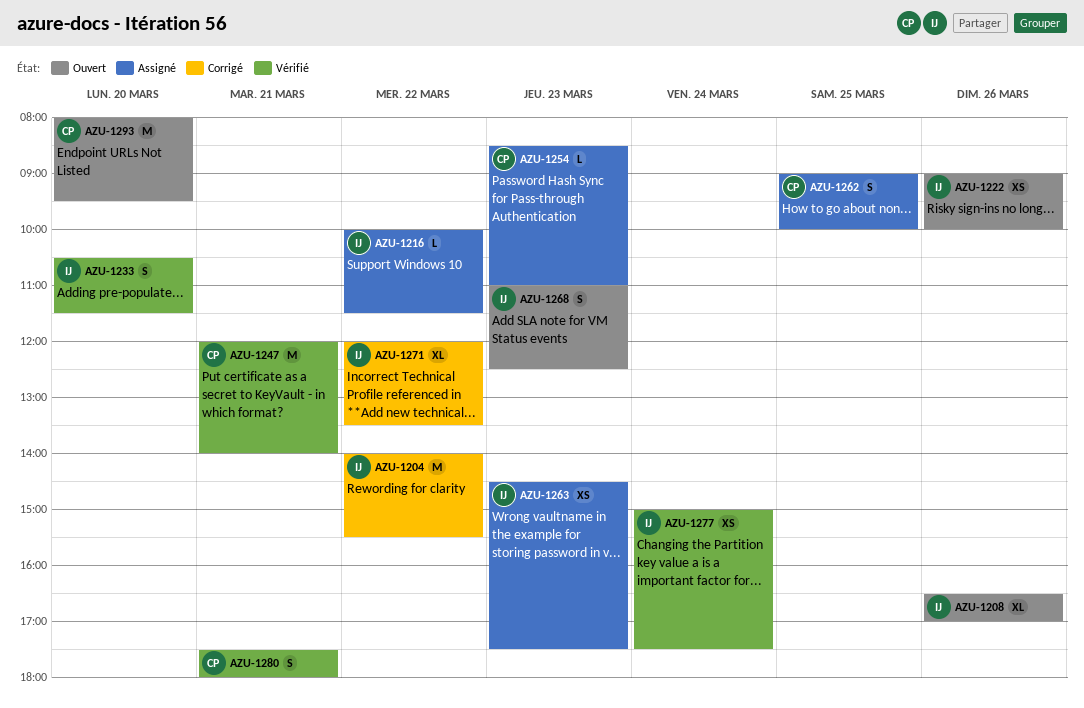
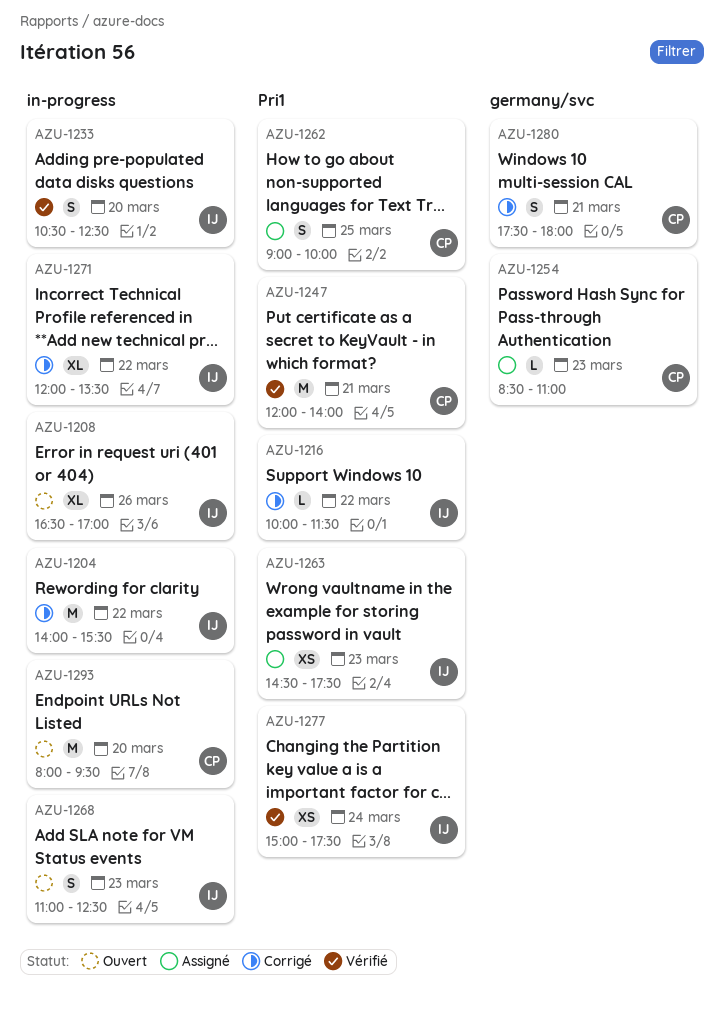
AZU-1216, status: Assigné -> Corrigé
AZU-1222: present -> none
AZU-1233, ends: 11:30 -> 12:30
AZU-1280, status: Vérifié -> Corrigé

